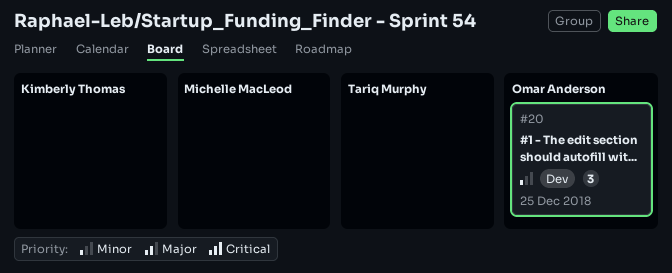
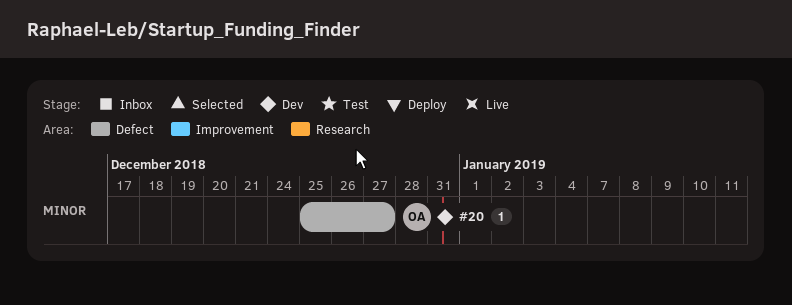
#20, estimate: 3 -> 1
#20, due: Dec 25 -> Dec 27

